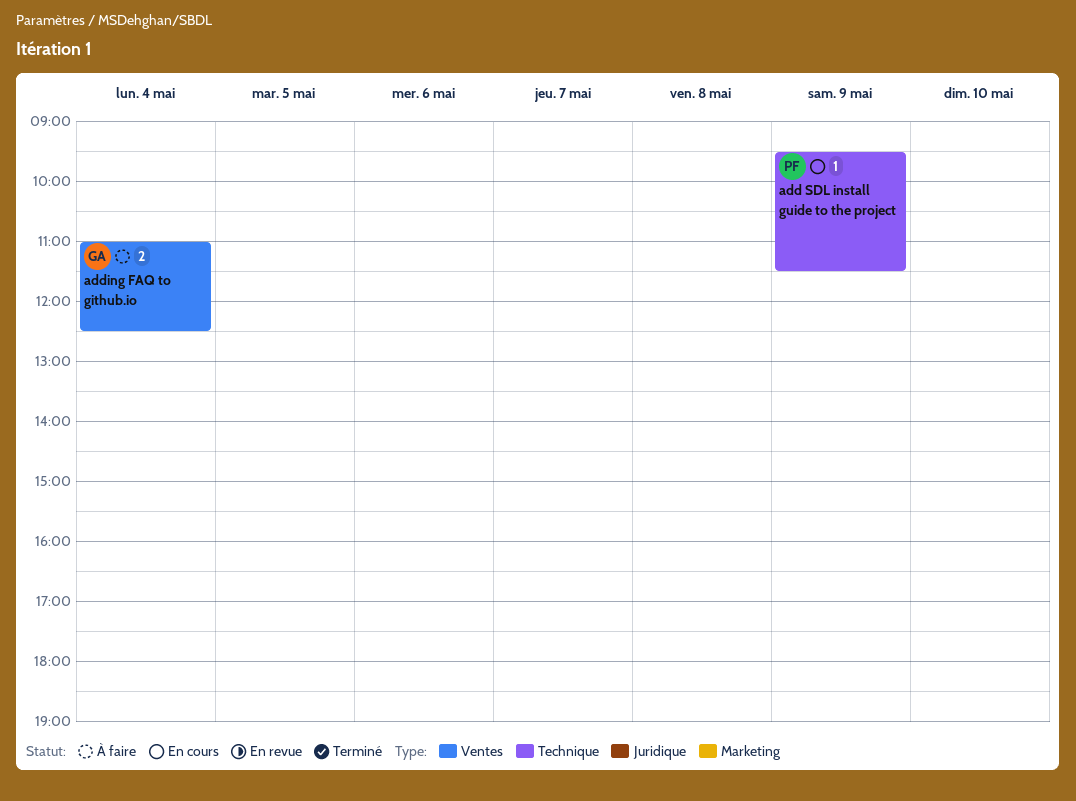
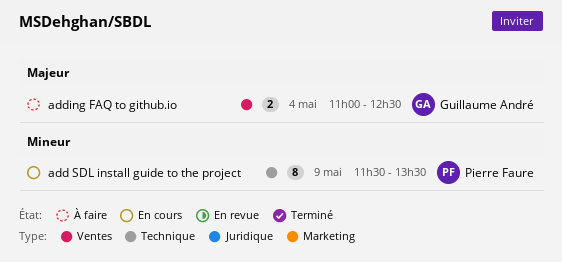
add SDL install guide to the project, estimate: 1 -> 8
add SDL install guide to the project, begins: 09:30 -> 11:30
add SDL install guide to the project, ends: 11:30 -> 13:30

